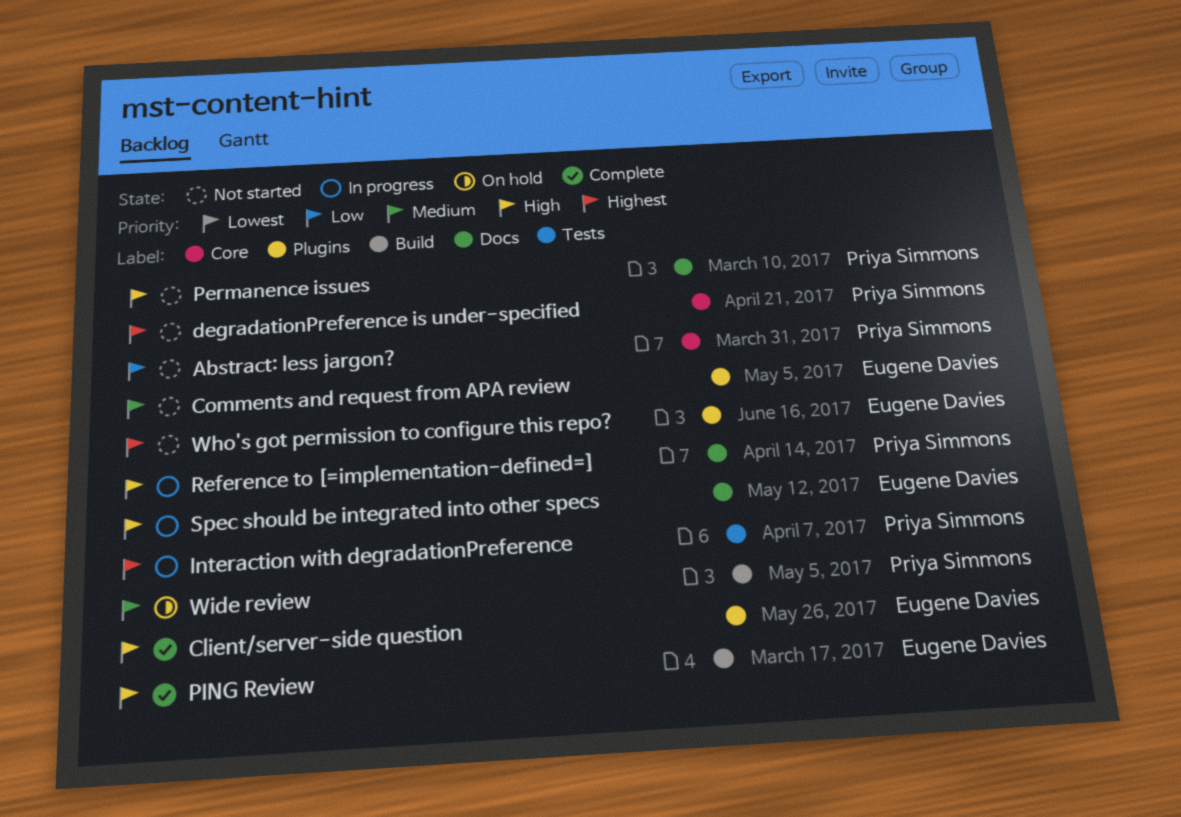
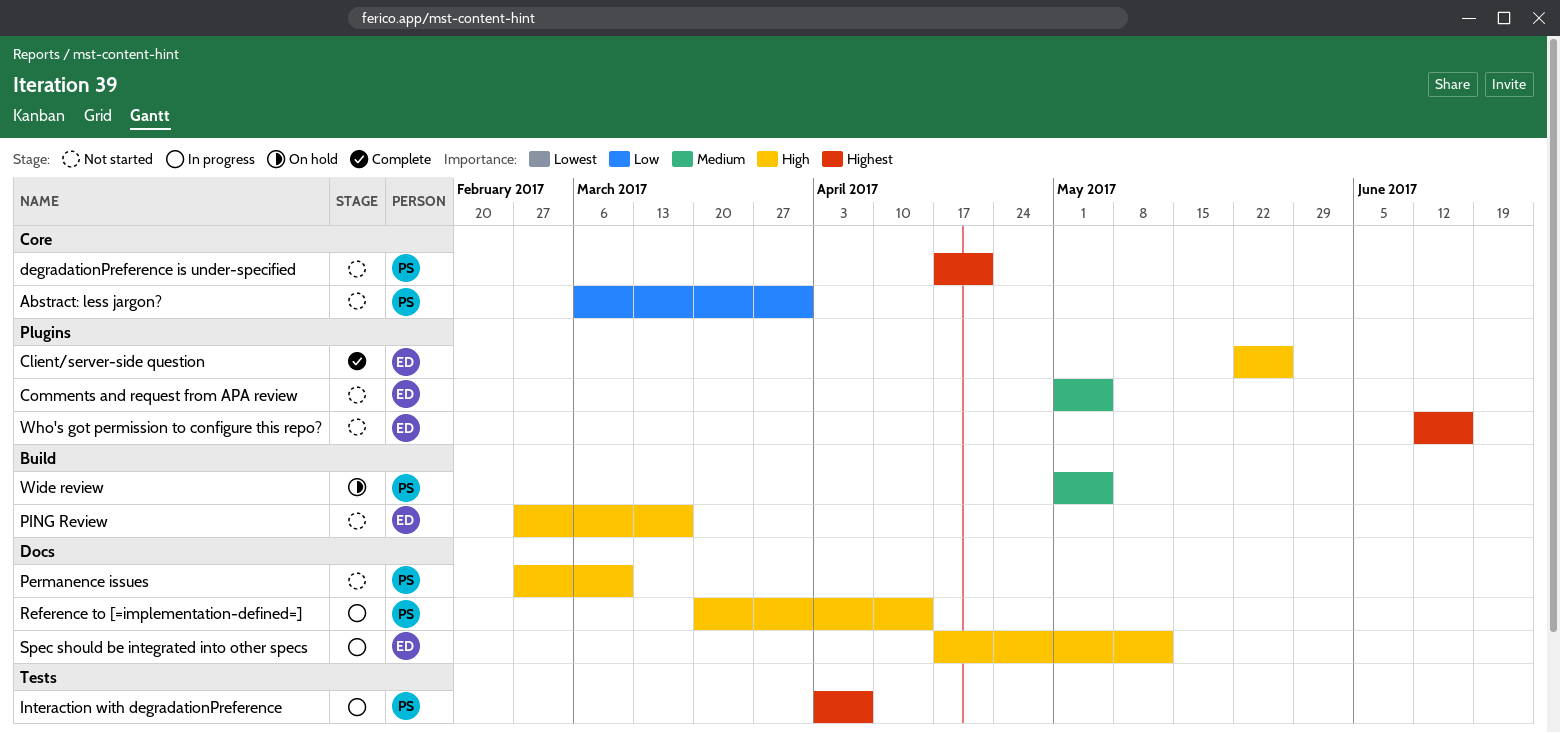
PING Review, status: Complete -> Not started

